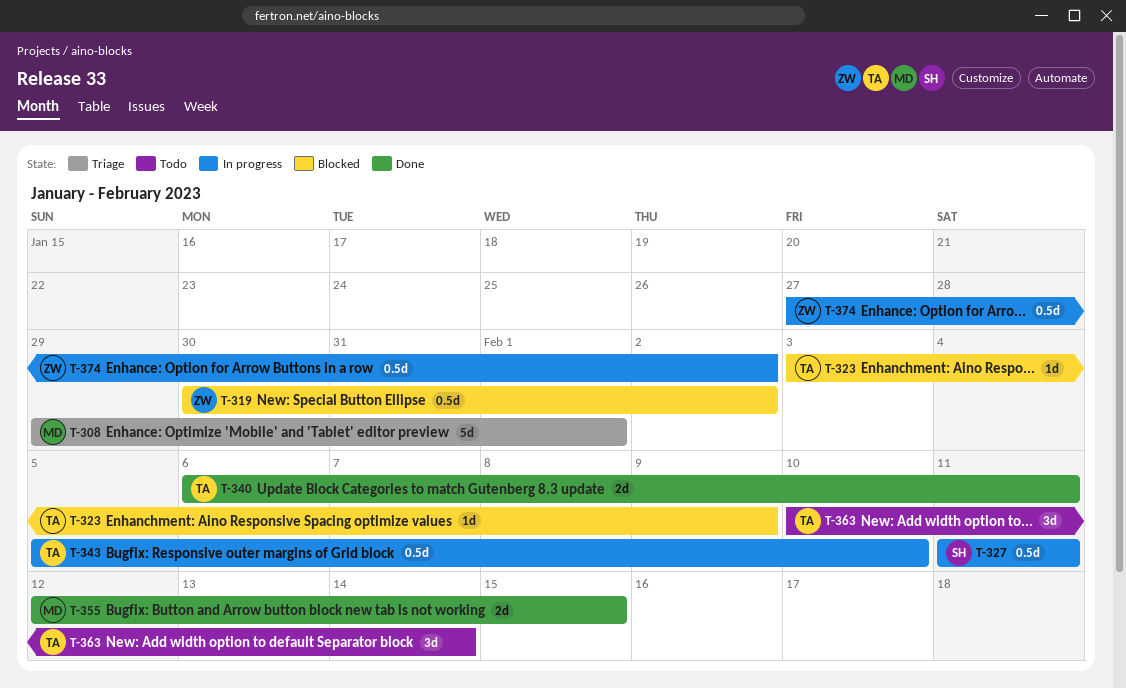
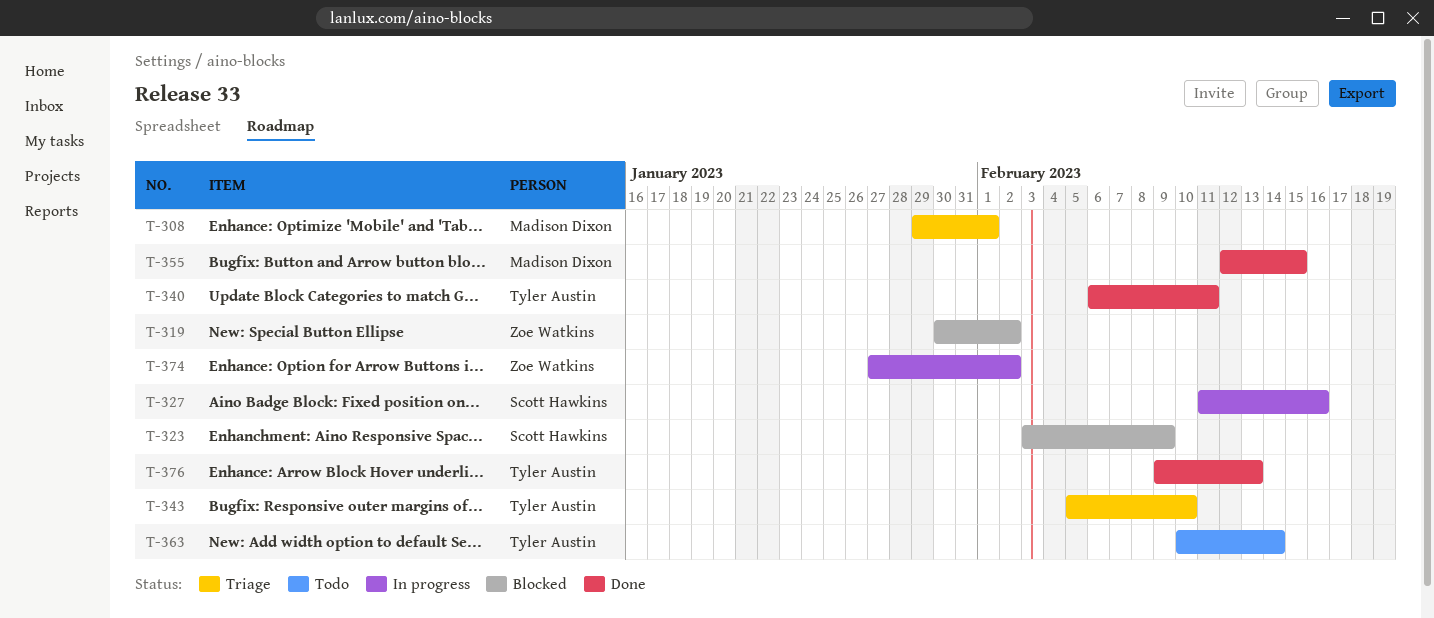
T-323, owner: Tyler Austin -> Scott Hawkins
T-327, due: Feb 11 -> Feb 16
T-343, status: In progress -> Triage
T-376: none -> present

